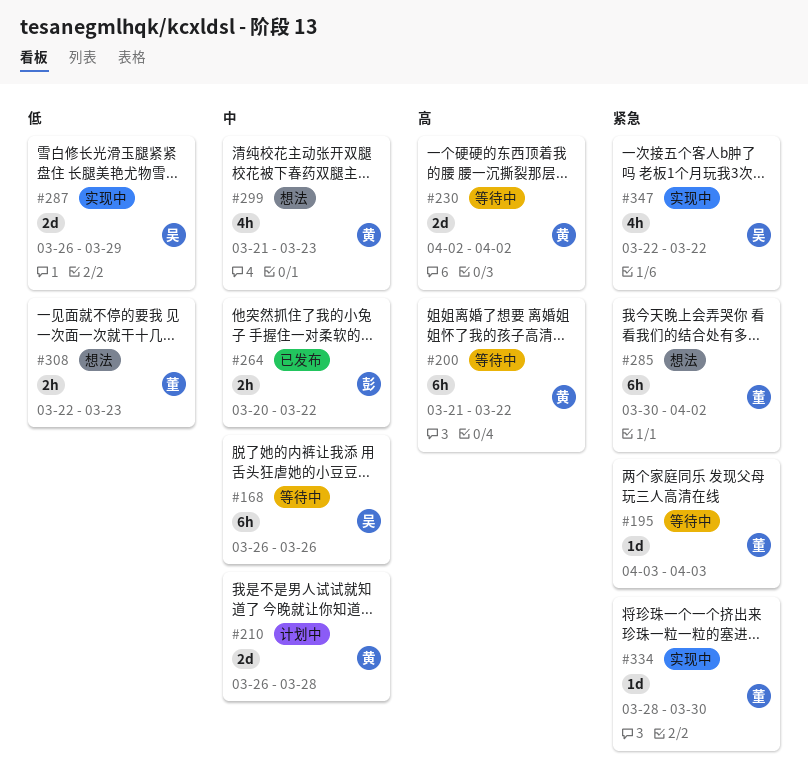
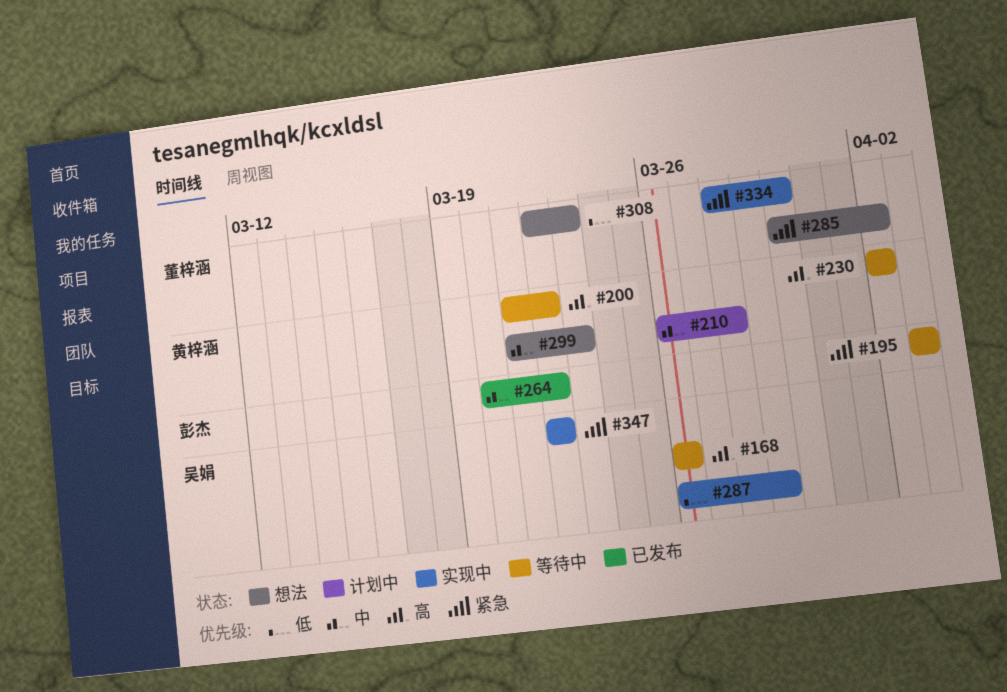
#168, priority: 中 -> 高
#195, owner: 董梓涵 -> 彭杰

